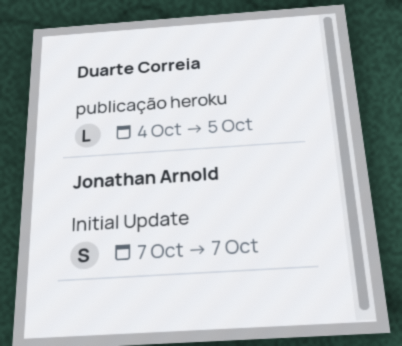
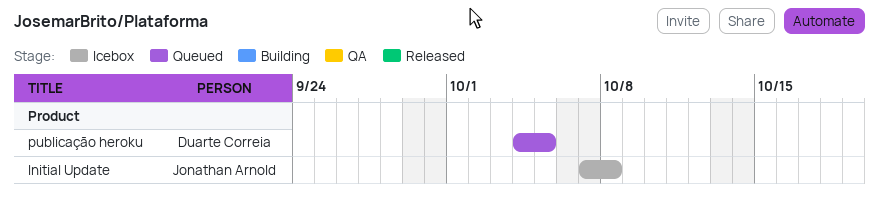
Initial Update, due: Oct 7 -> Oct 8

